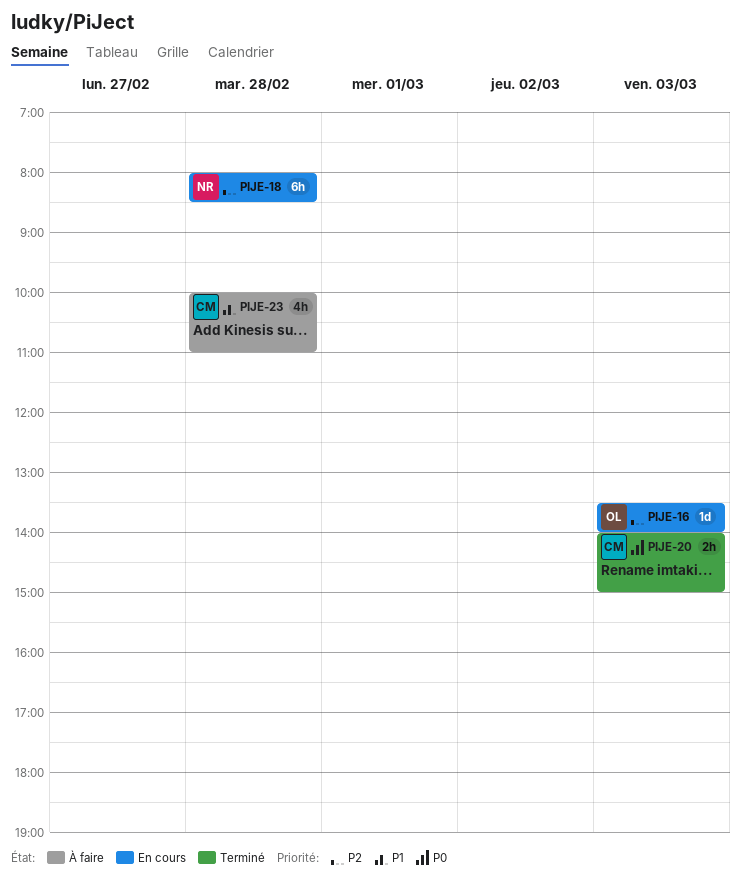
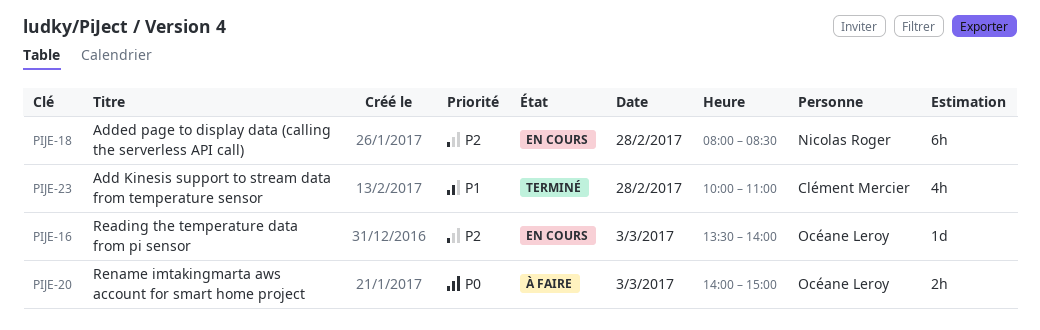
PIJE-20, status: Terminé -> À faire
PIJE-20, owner: Clément Mercier -> Océane Leroy
PIJE-23, status: À faire -> Terminé

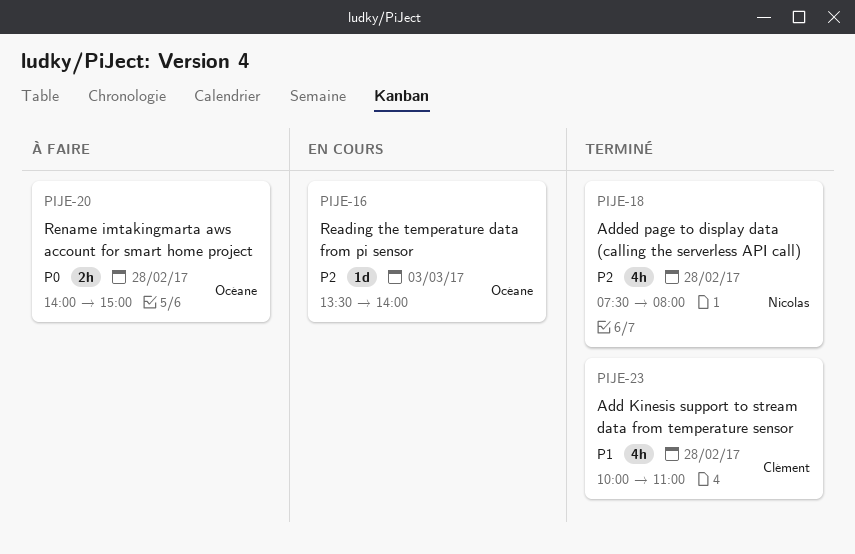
PIJE-18, status: En cours -> Terminé
PIJE-18, estimate: 6h -> 4h
PIJE-18, begins: 08:00 -> 07:30
PIJE-18, ends: 08:30 -> 08:00
PIJE-20, day: Mar 3 -> Feb 28

